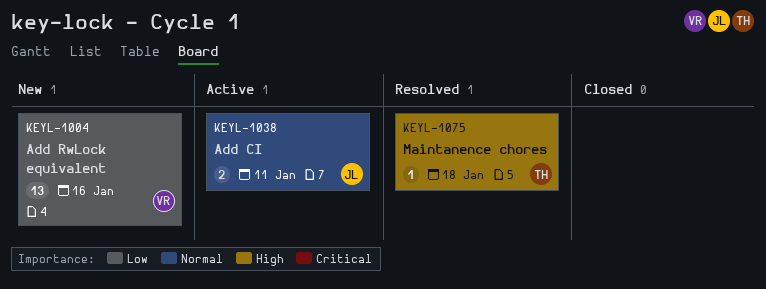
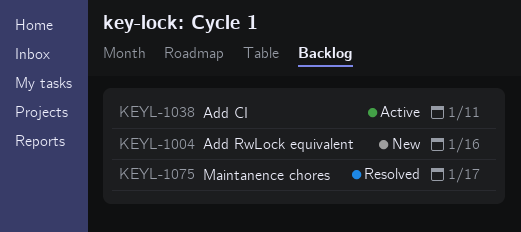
KEYL-1075, due: Jan 18 -> Jan 17

